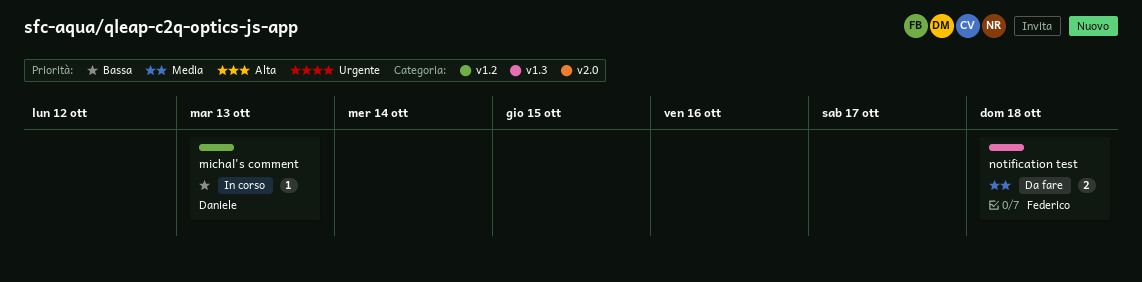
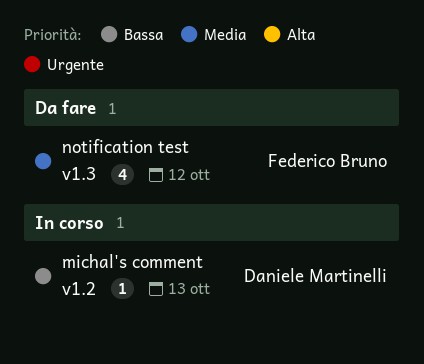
notification test, estimate: 2 -> 4
notification test, due: Oct 18 -> Oct 12

